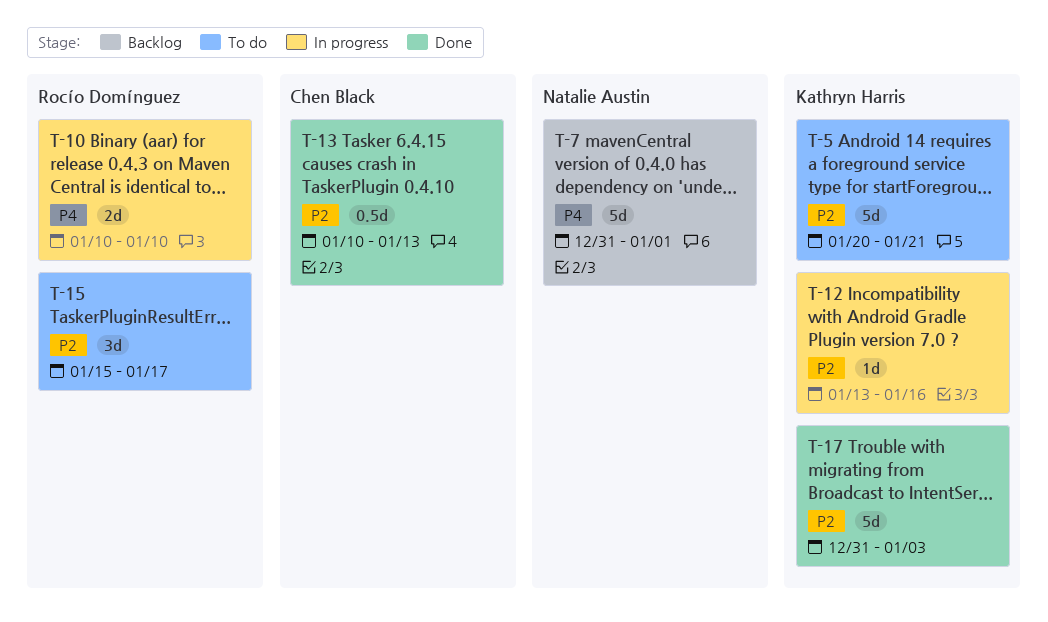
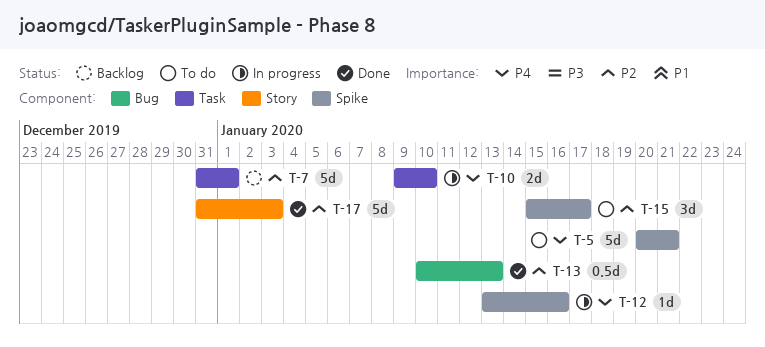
T-5, priority: P2 -> P4
T-7, priority: P4 -> P2
T-10, start: Jan 10 -> Jan 9
T-12, priority: P2 -> P4

